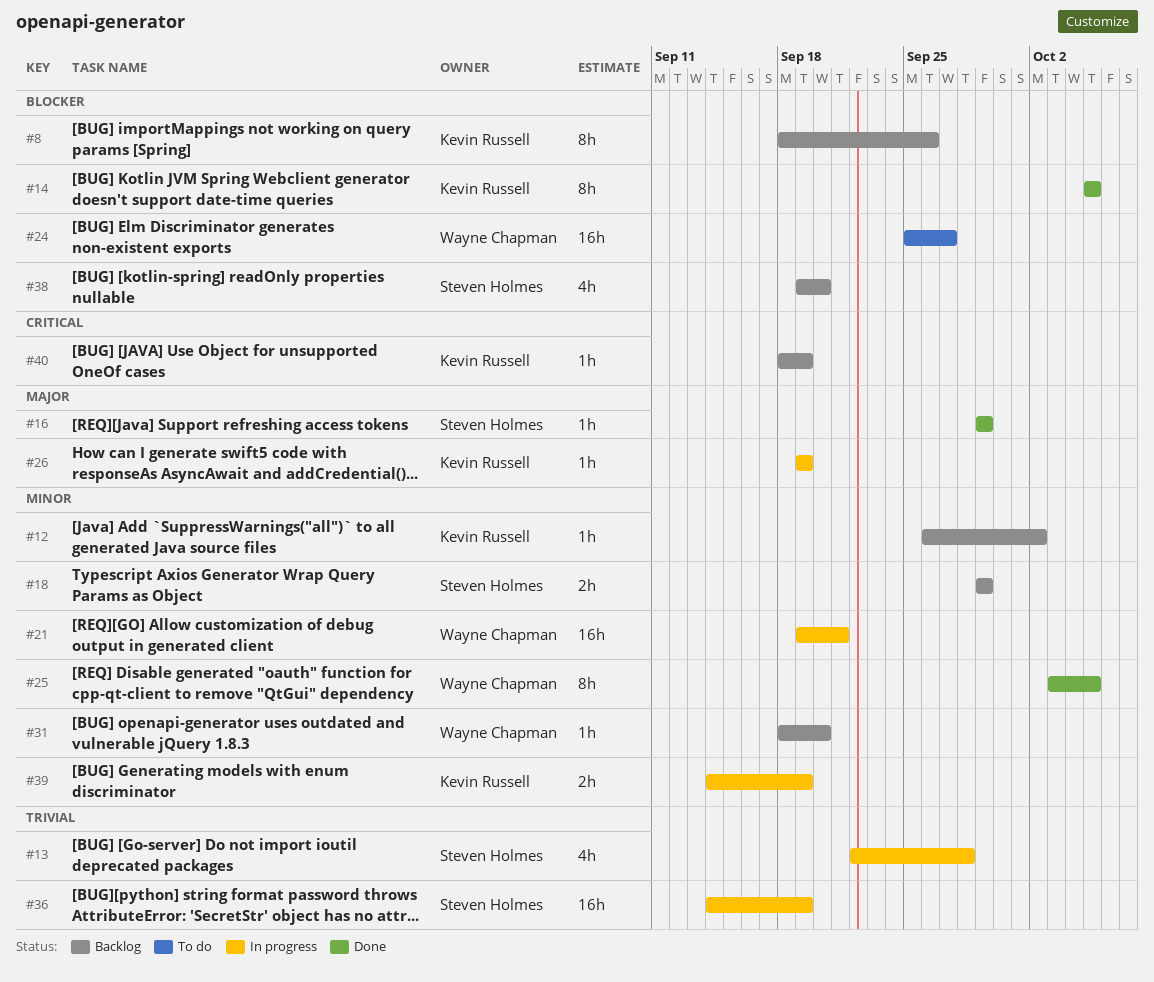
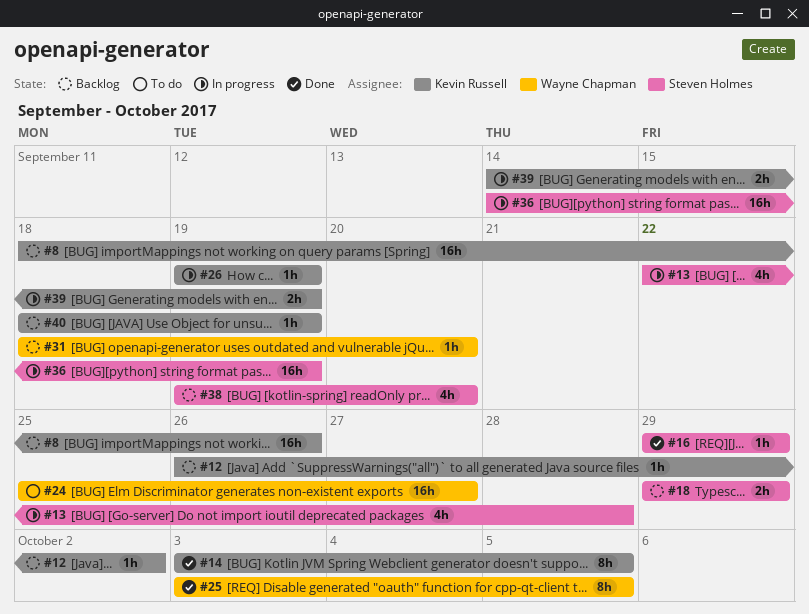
#8, estimate: 8h -> 16h
#14, start: Oct 5 -> Oct 3
#21: present -> none

